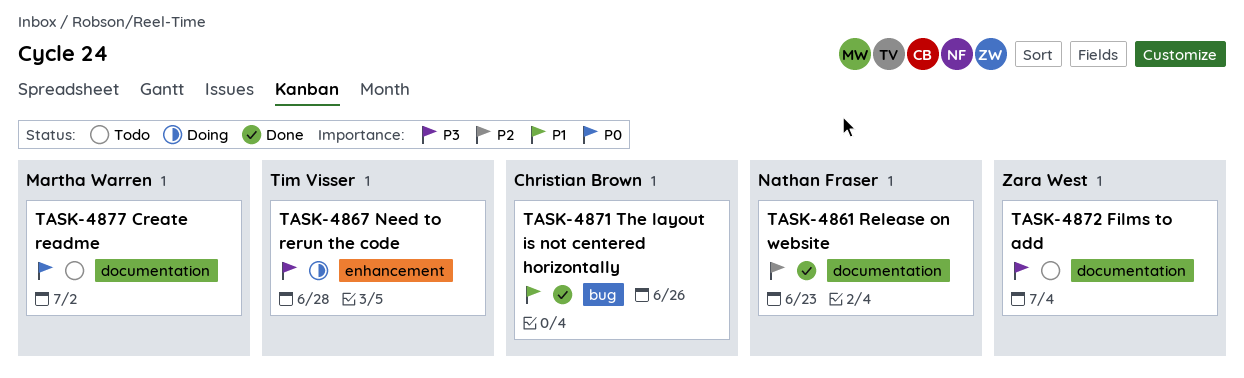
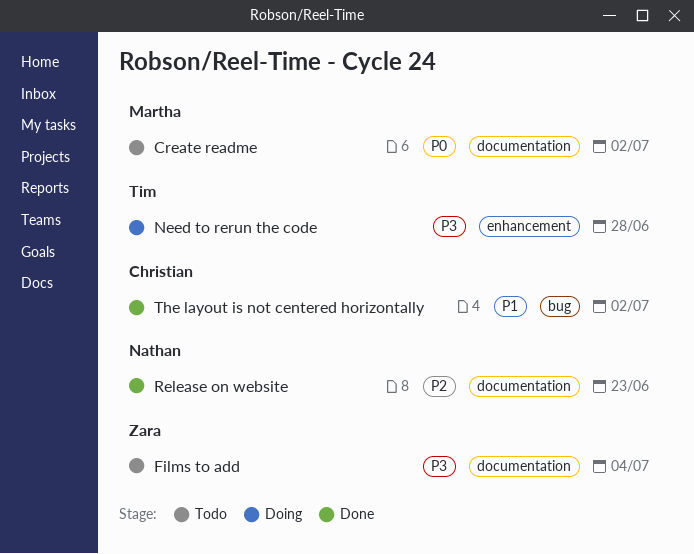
The layout is not centered horizontally, due: Jun 26 -> Jul 2

